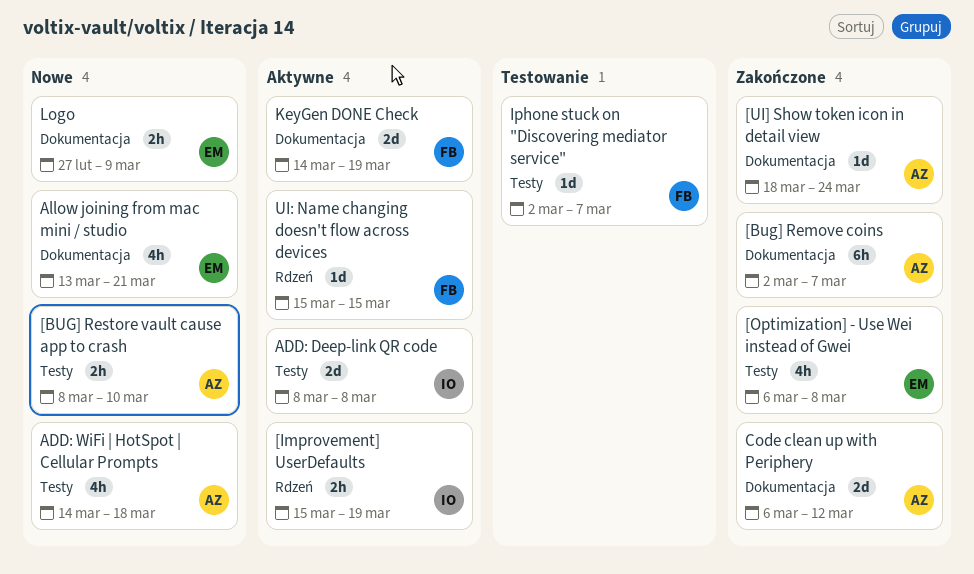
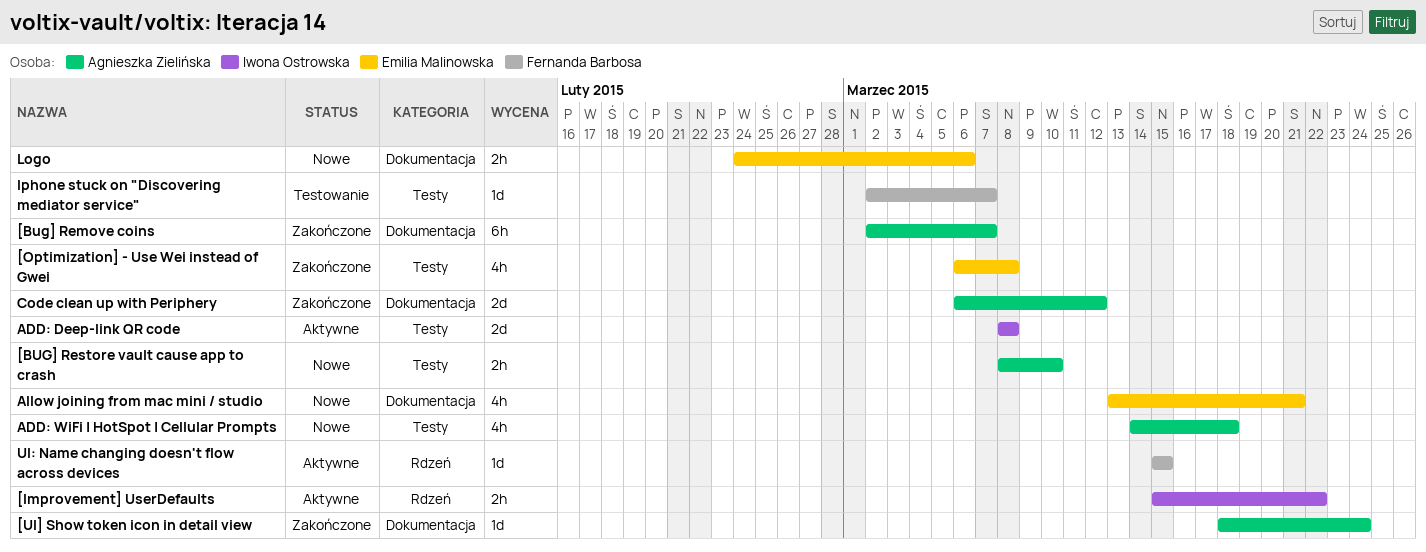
[Improvement] UserDefaults, due: Mar 19 -> Mar 22
KeyGen DONE Check: present -> none
Logo, start: Feb 27 -> Feb 24
Logo, due: Mar 9 -> Mar 6

